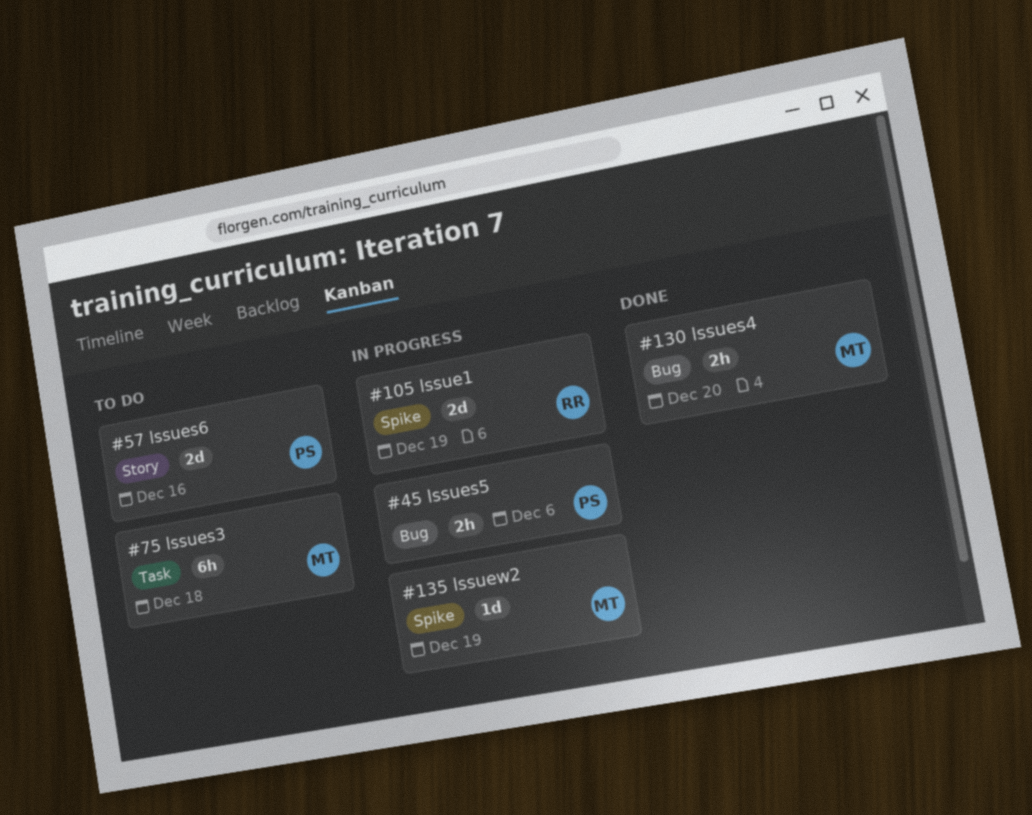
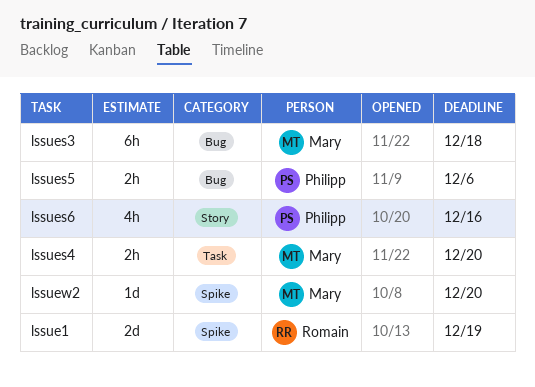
lssues3, label: Task -> Bug
lssues4, label: Bug -> Task
lssues6, estimate: 2d -> 4h
lssuew2, due: Dec 19 -> Dec 20

